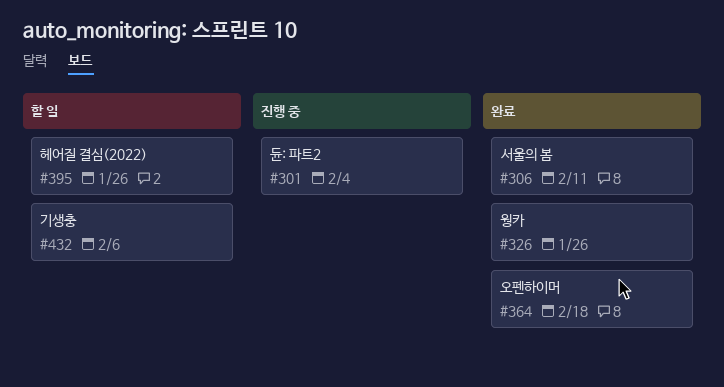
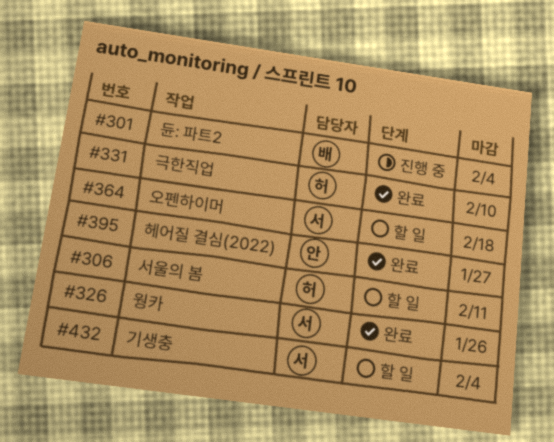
#306, status: 완료 -> 할 일
#331: none -> present
#364, status: 완료 -> 할 일
#395, status: 할 일 -> 완료
#395, due: Jan 26 -> Jan 27
#432, due: Feb 6 -> Feb 4

